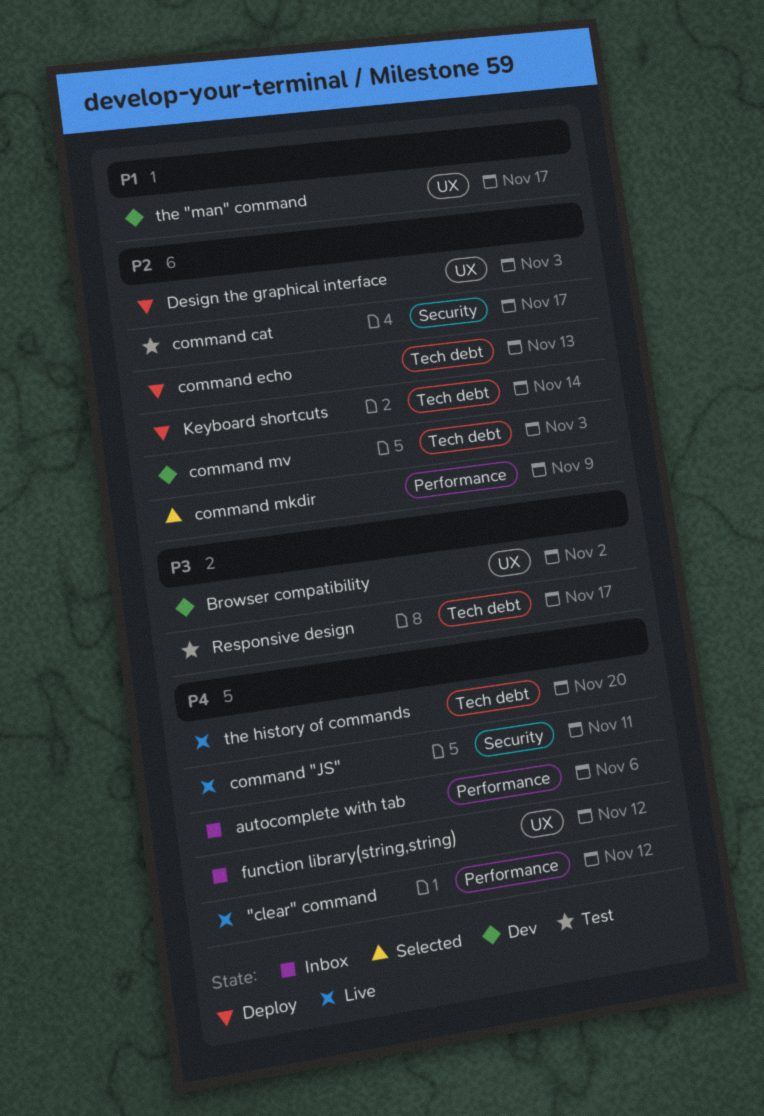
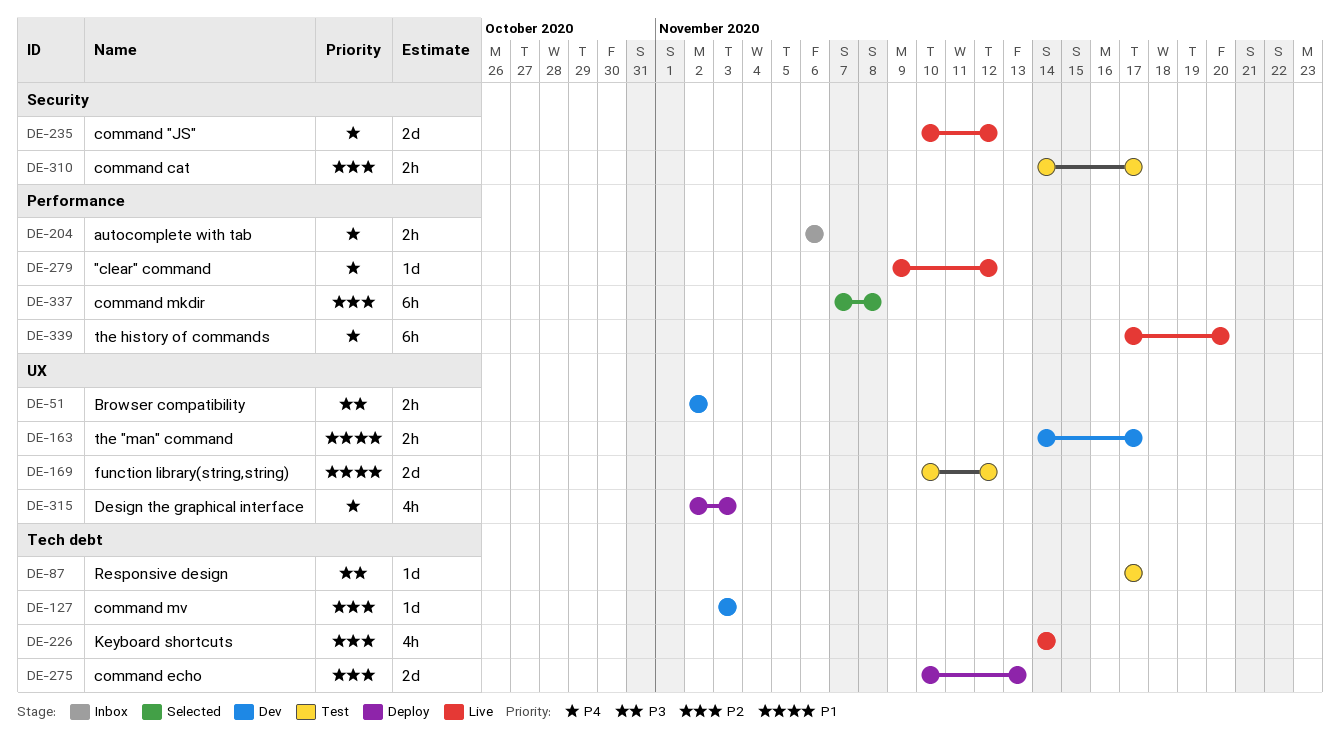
command "JS", due: Nov 11 -> Nov 12
command mkdir, due: Nov 9 -> Nov 8
Design the graphical interface, priority: P2 -> P4
function library(string,string), status: Inbox -> Test
function library(string,string), priority: P4 -> P1
Keyboard shortcuts, status: Deploy -> Live
the history of commands, label: Tech debt -> Performance

